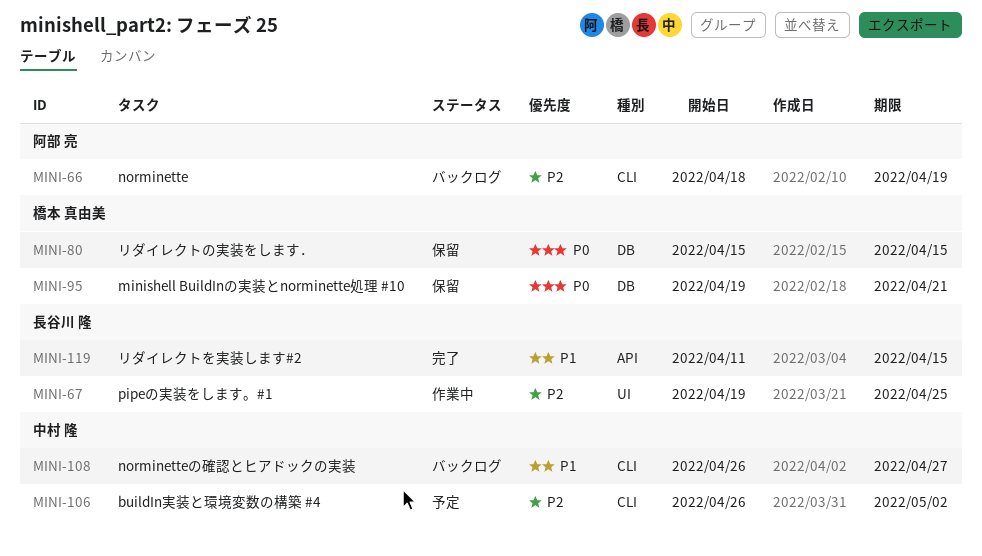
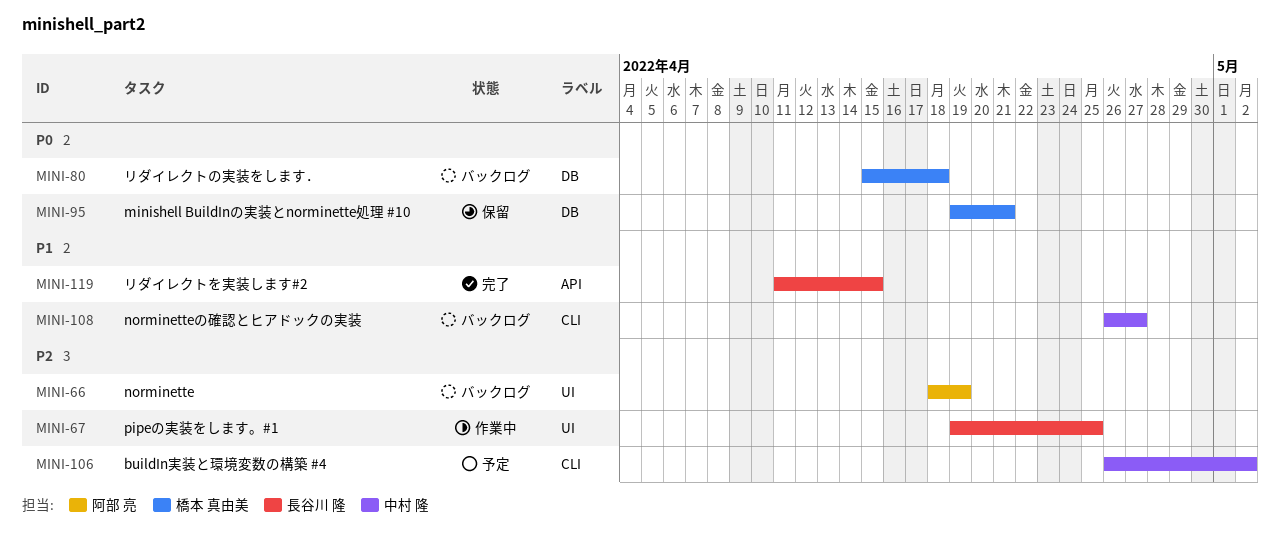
MINI-66, label: CLI -> UI
MINI-80, status: 保留 -> バックログ
MINI-80, due: Apr 15 -> Apr 18

